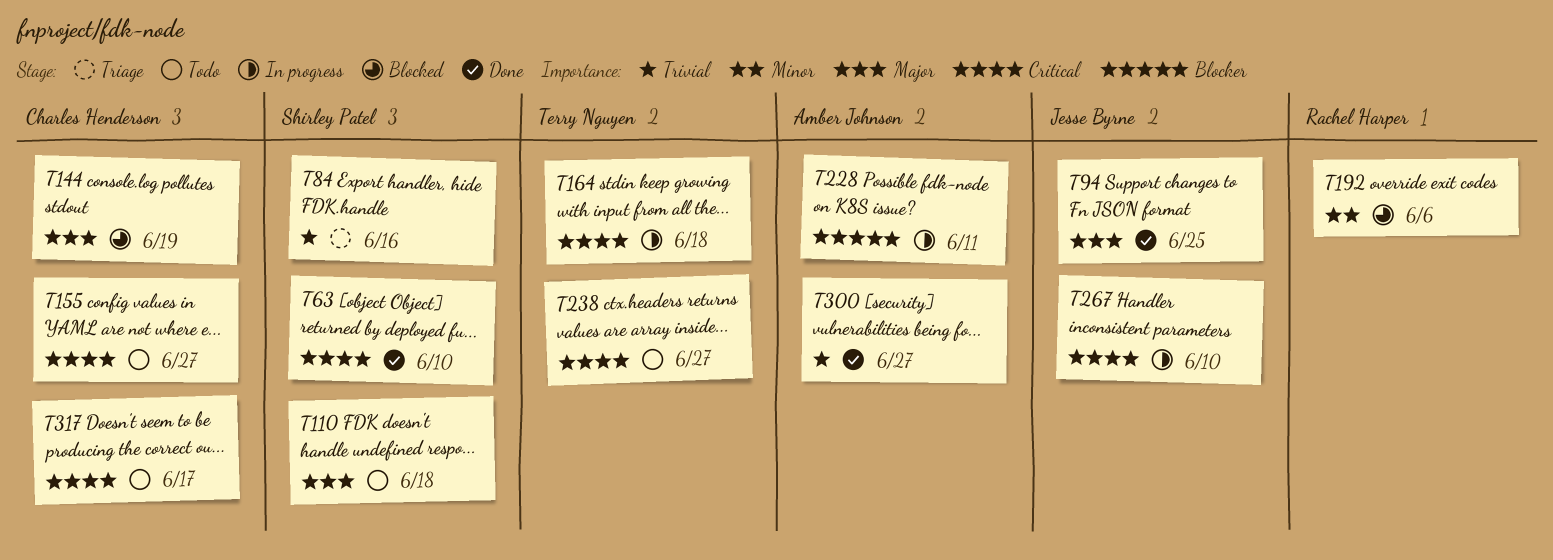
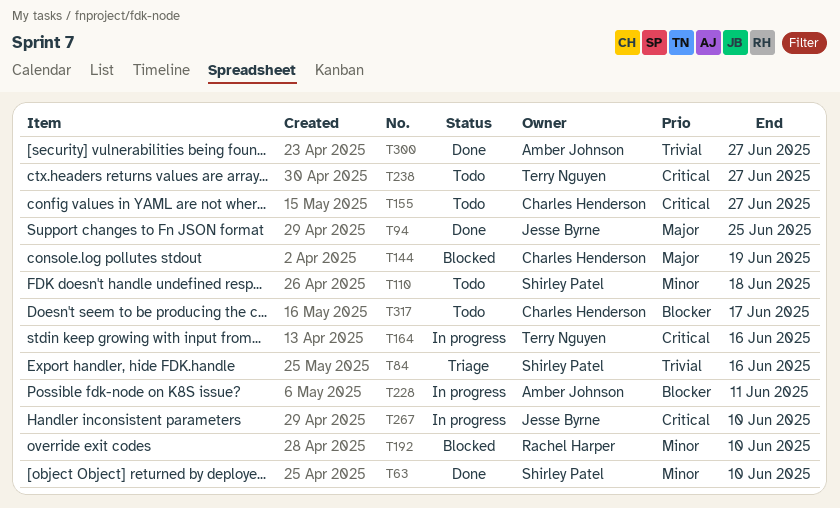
T63, priority: Critical -> Minor
T110, priority: Major -> Minor
T164, due: Jun 18 -> Jun 16
T192, due: Jun 6 -> Jun 10
T317, priority: Critical -> Blocker

